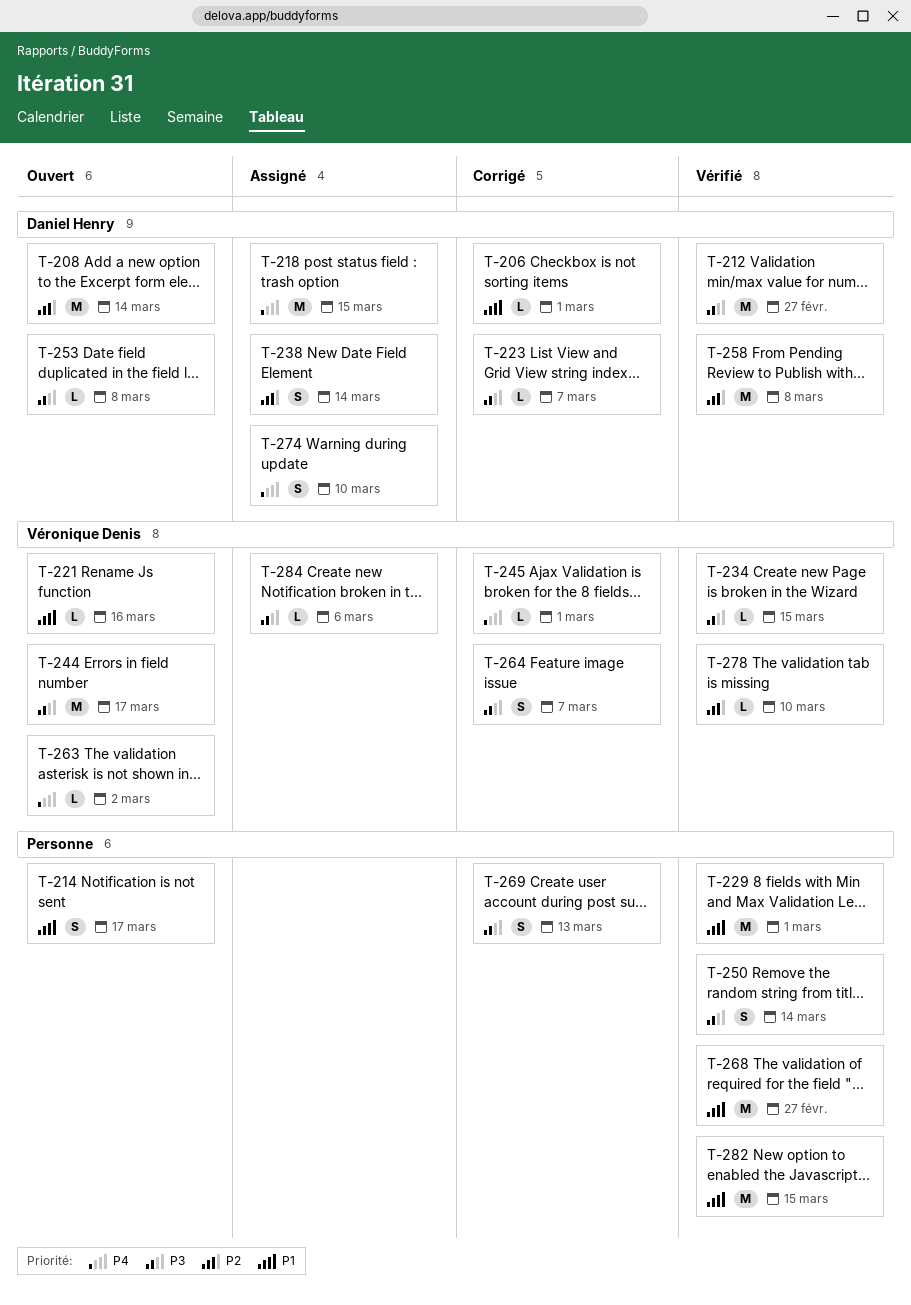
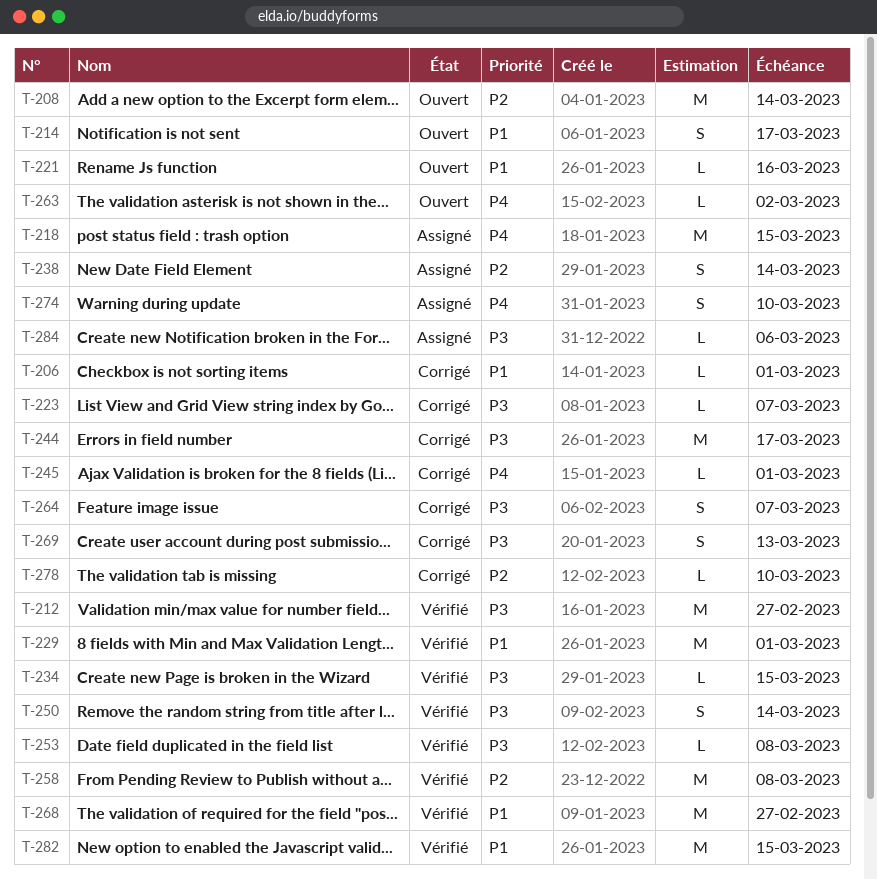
T-244, status: Ouvert -> Corrigé
T-253, status: Ouvert -> Vérifié
T-278, status: Vérifié -> Corrigé

